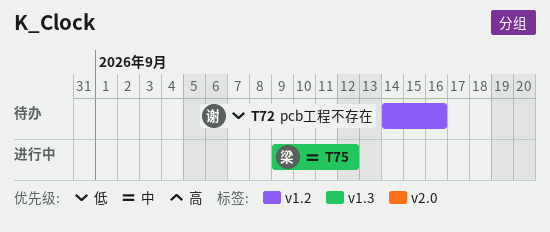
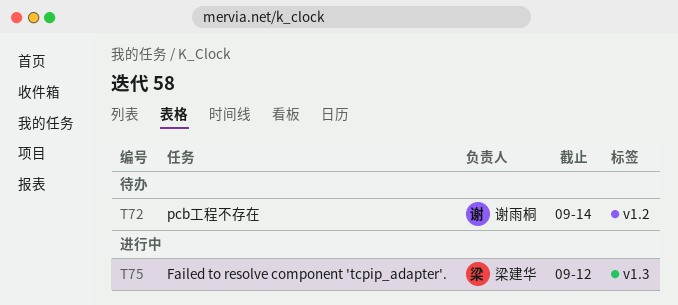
T72, due: Sep 16 -> Sep 14

